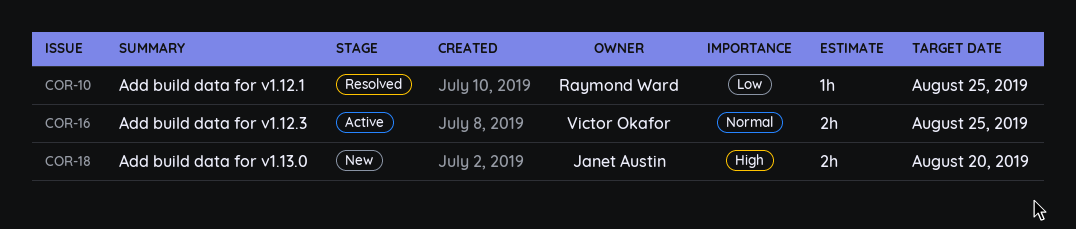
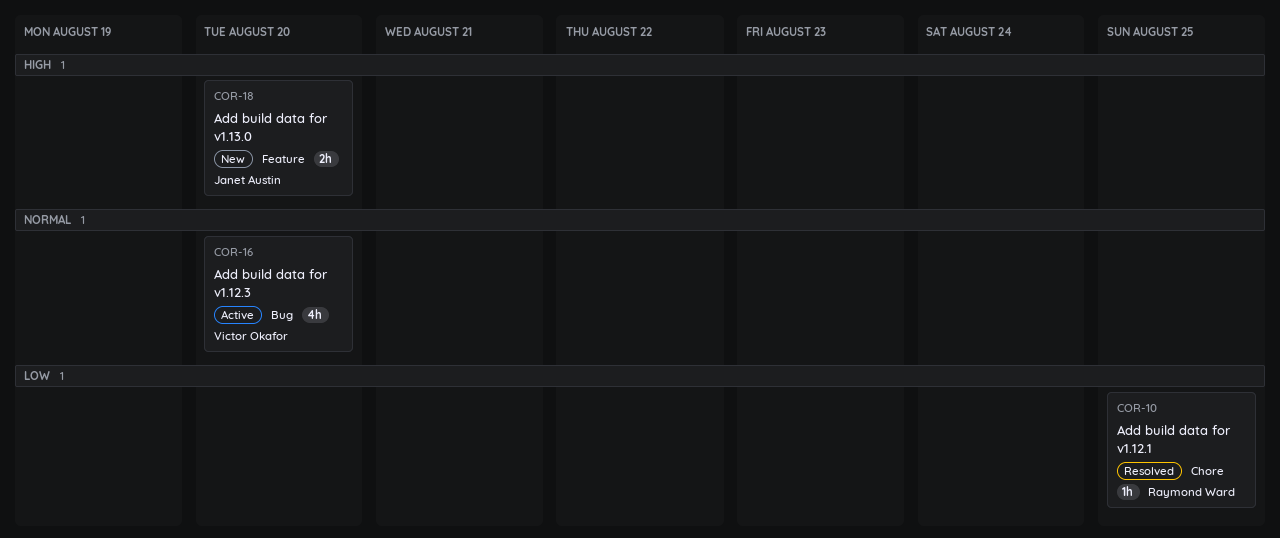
COR-16, estimate: 2h -> 4h
COR-16, due: Aug 25 -> Aug 20

